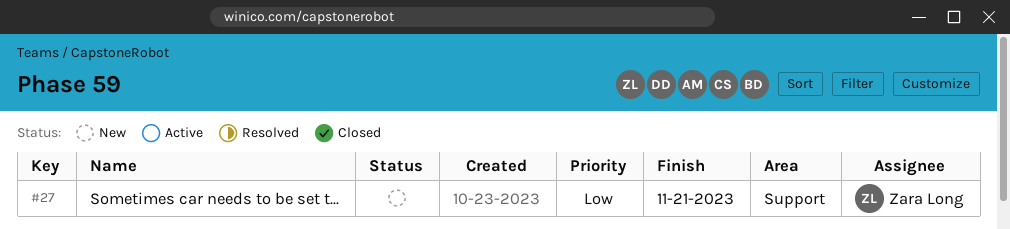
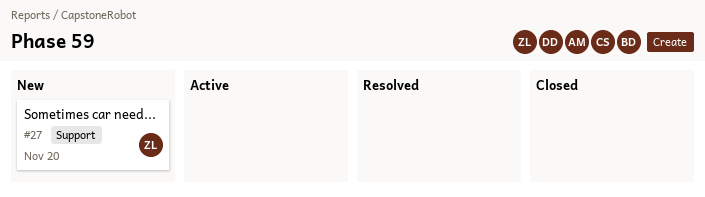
#27, due: Nov 21 -> Nov 20

